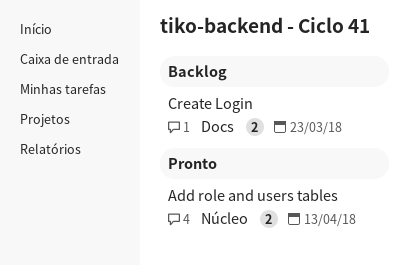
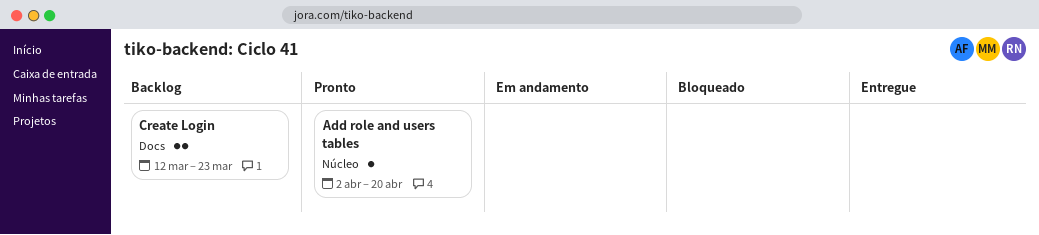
Add role and users tables, estimate: 2 -> 1
Add role and users tables, due: Apr 13 -> Apr 20

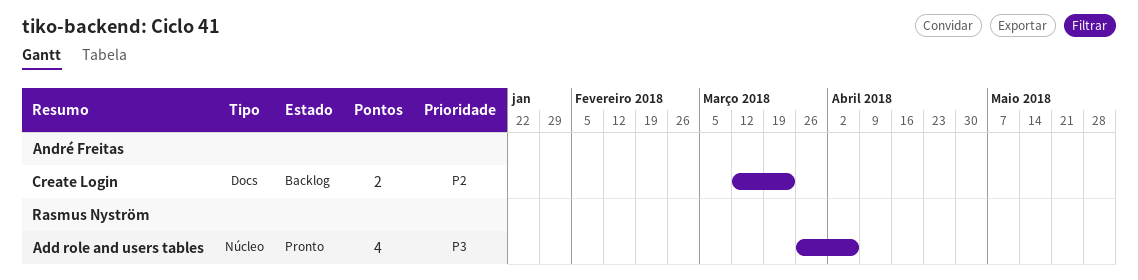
Add role and users tables, estimate: 1 -> 4
Add role and users tables, start: Apr 2 -> Mar 26
Add role and users tables, due: Apr 20 -> Apr 6

